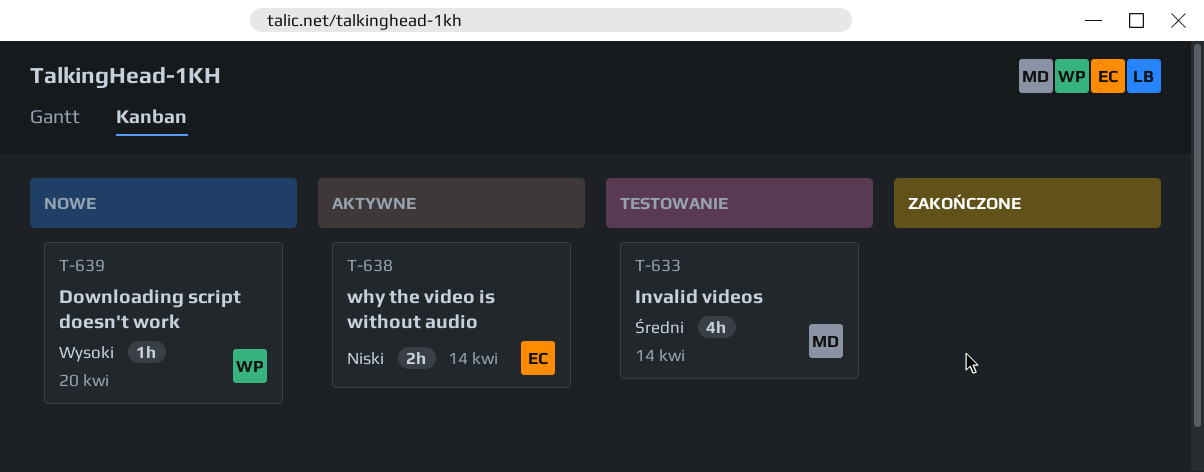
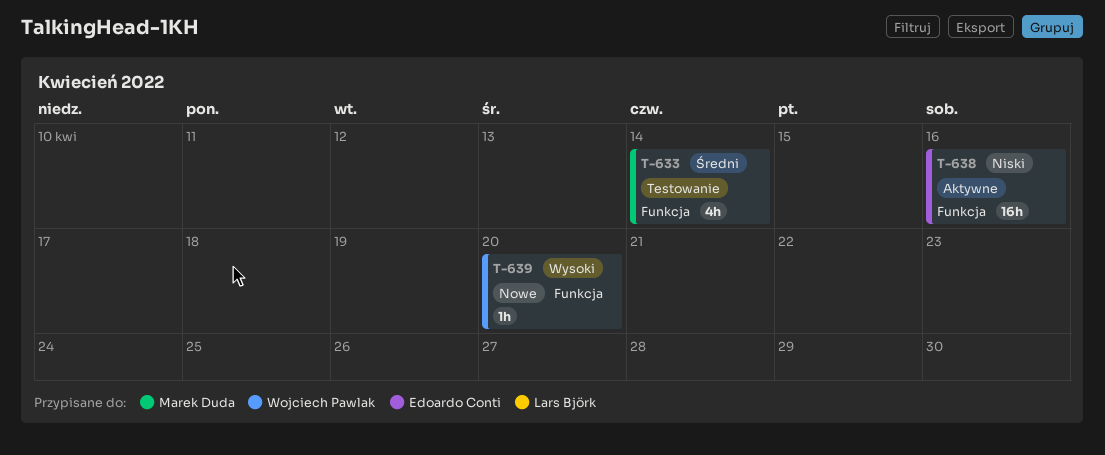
T-638, estimate: 2h -> 16h
T-638, due: Apr 14 -> Apr 16

